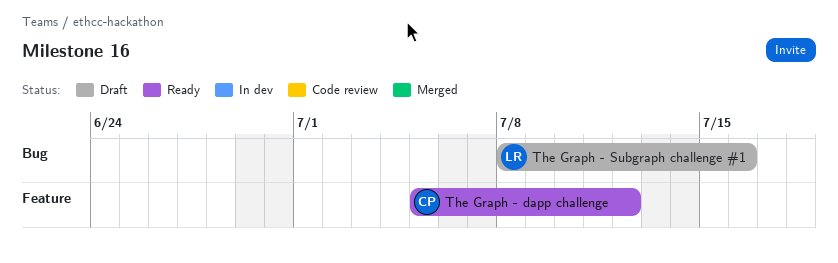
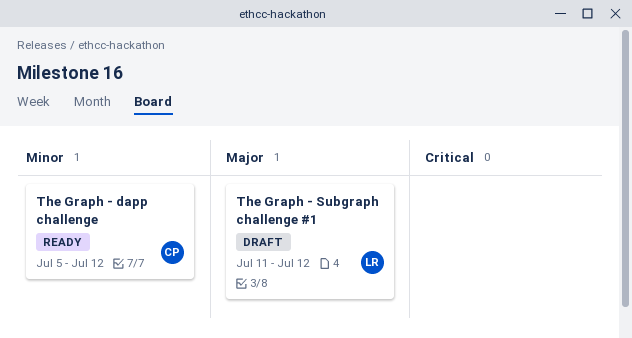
The Graph - Subgraph challenge #1, start: Jul 8 -> Jul 11
The Graph - Subgraph challenge #1, due: Jul 16 -> Jul 12

